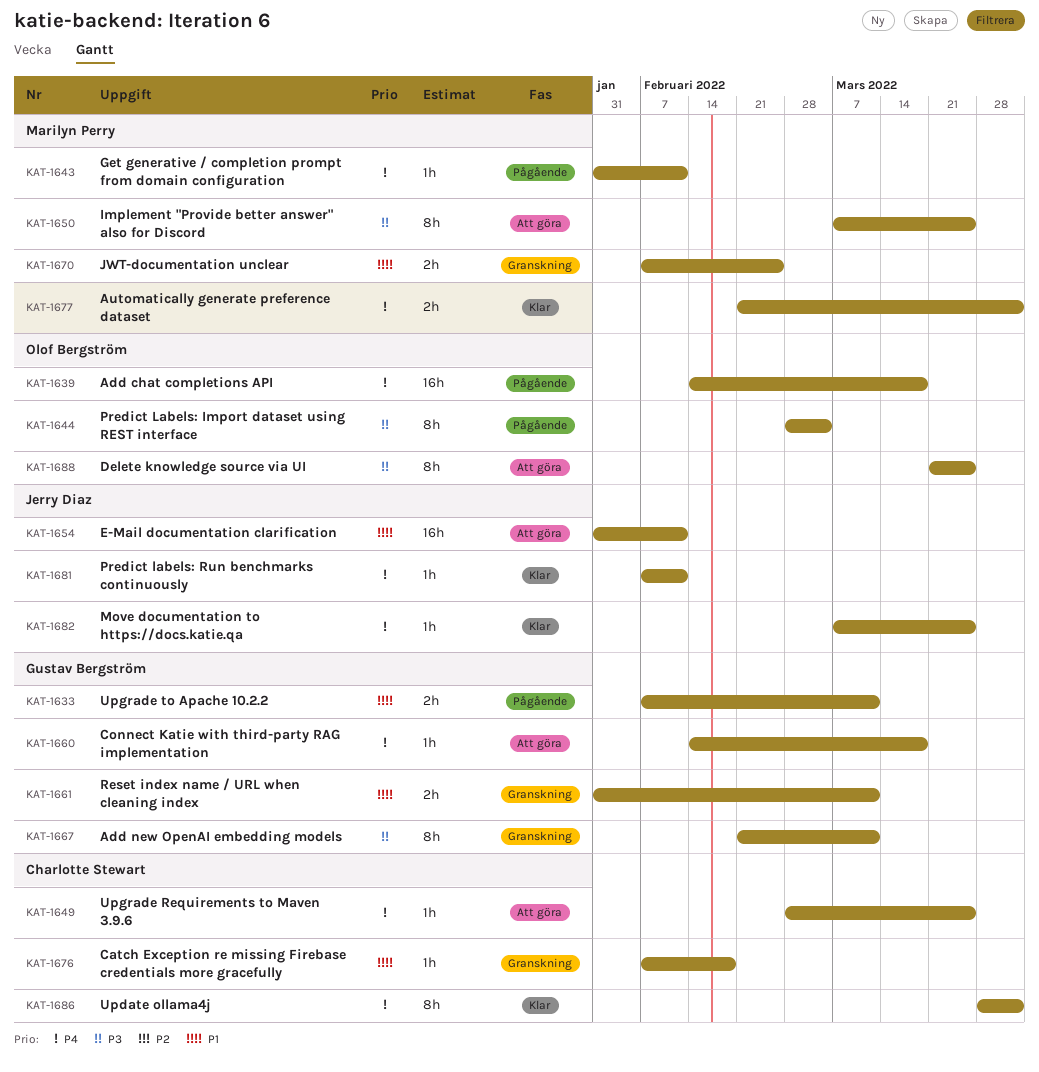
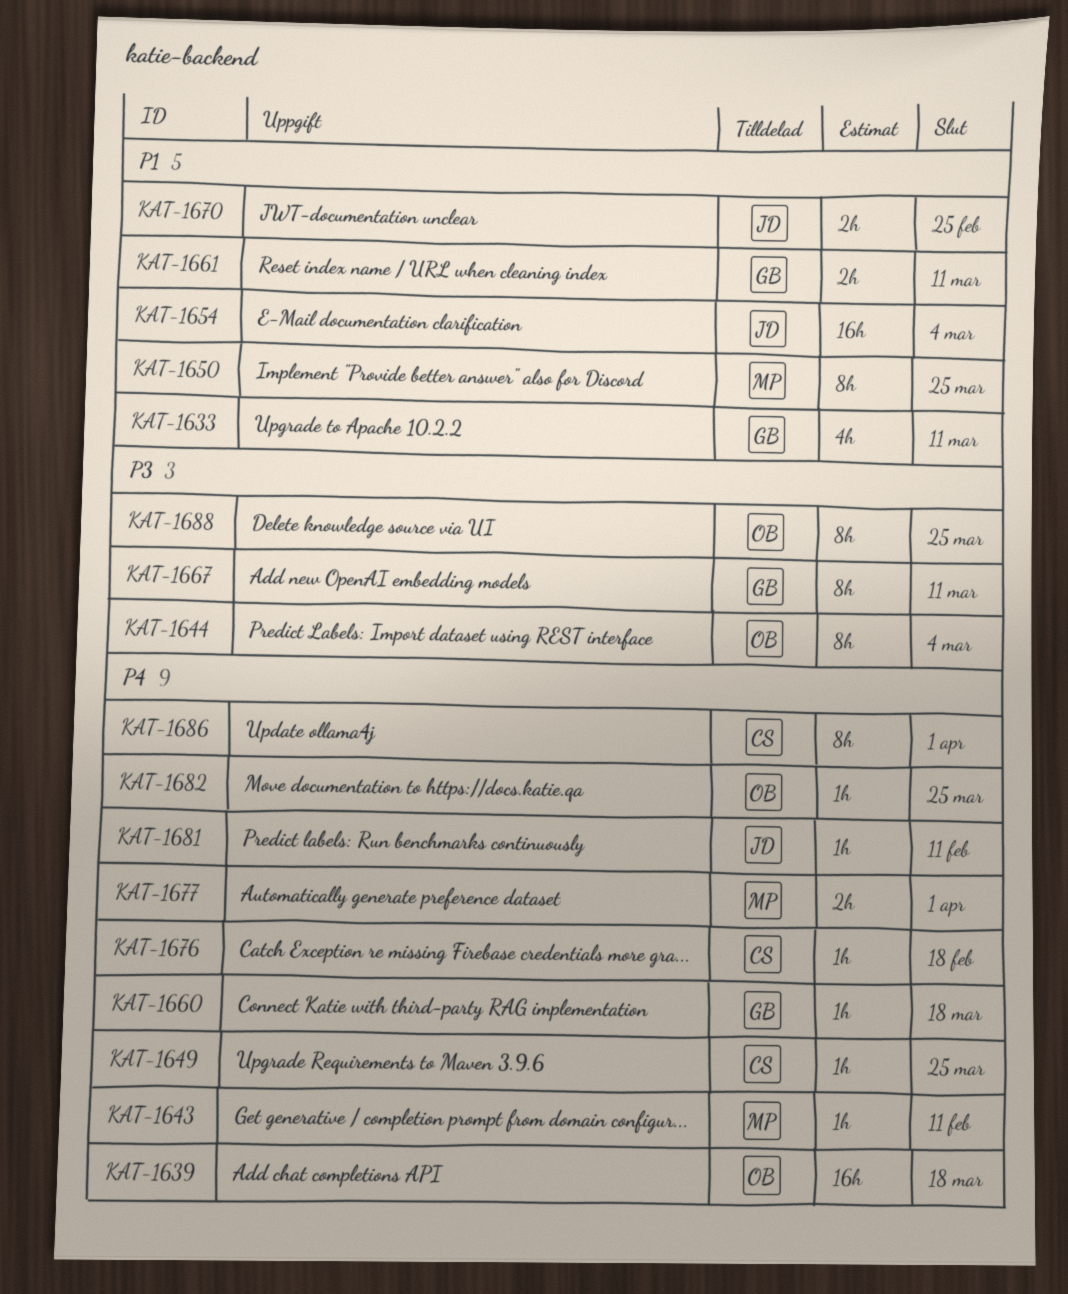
KAT-1633, estimate: 2h -> 4h
KAT-1650, priority: P3 -> P1
KAT-1654, due: Feb 11 -> Mar 4
KAT-1670, owner: Marilyn Perry -> Jerry Diaz
KAT-1676, priority: P1 -> P4
KAT-1682, owner: Jerry Diaz -> Olof Bergström

